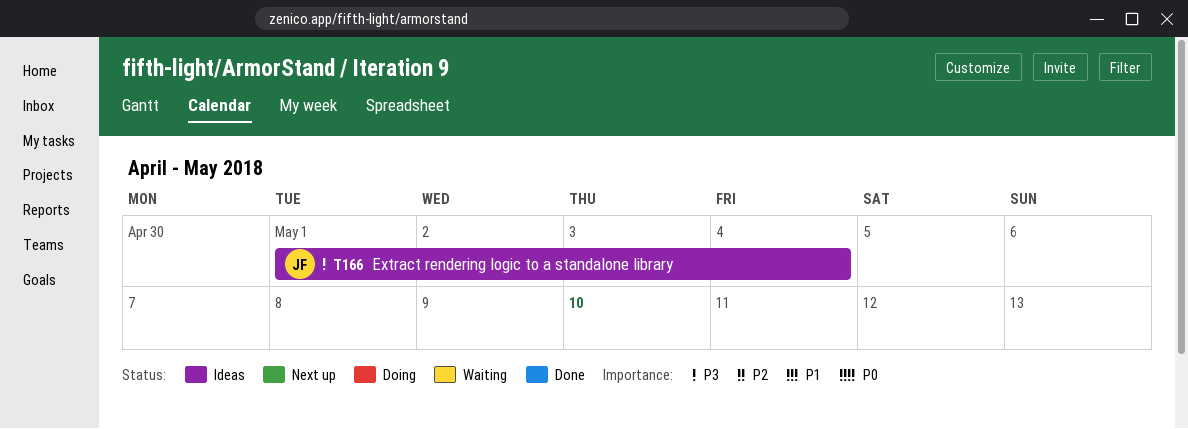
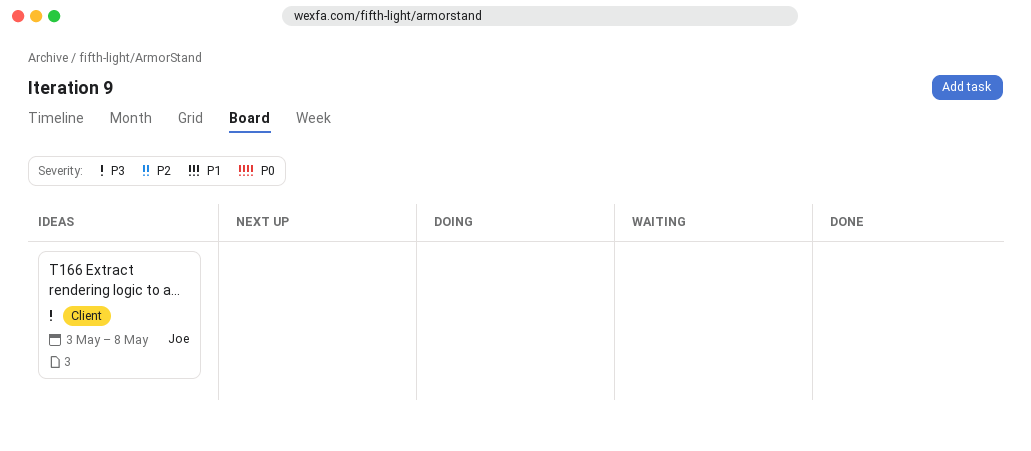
T166, start: May 1 -> May 3
T166, due: May 4 -> May 8

